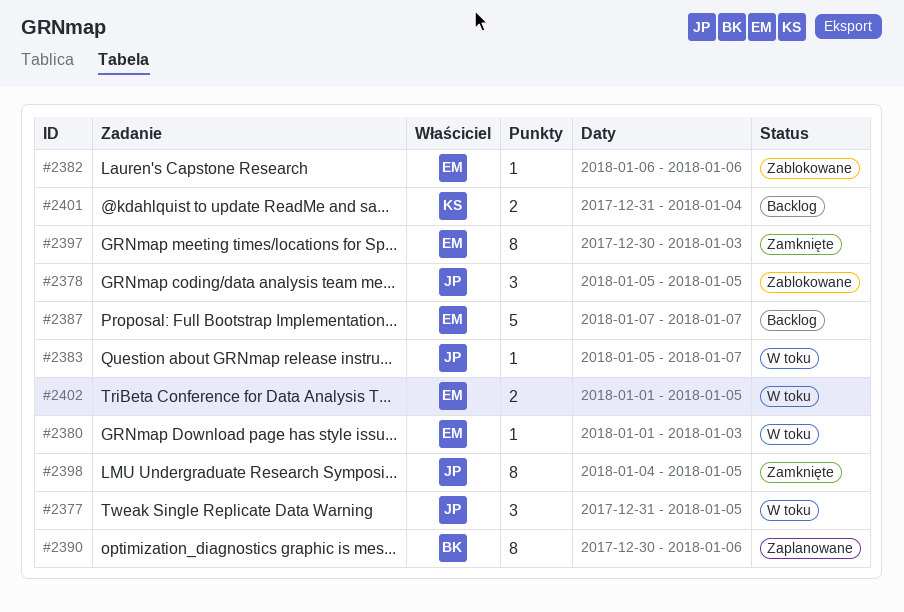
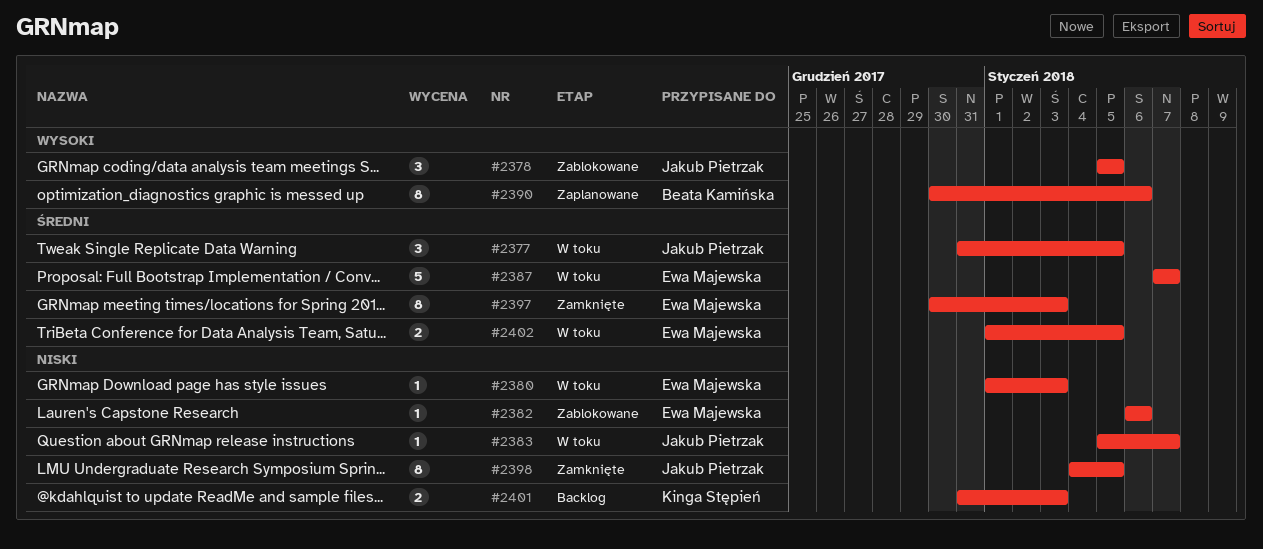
#2387, status: Backlog -> W toku
#2401, due: Jan 4 -> Jan 3

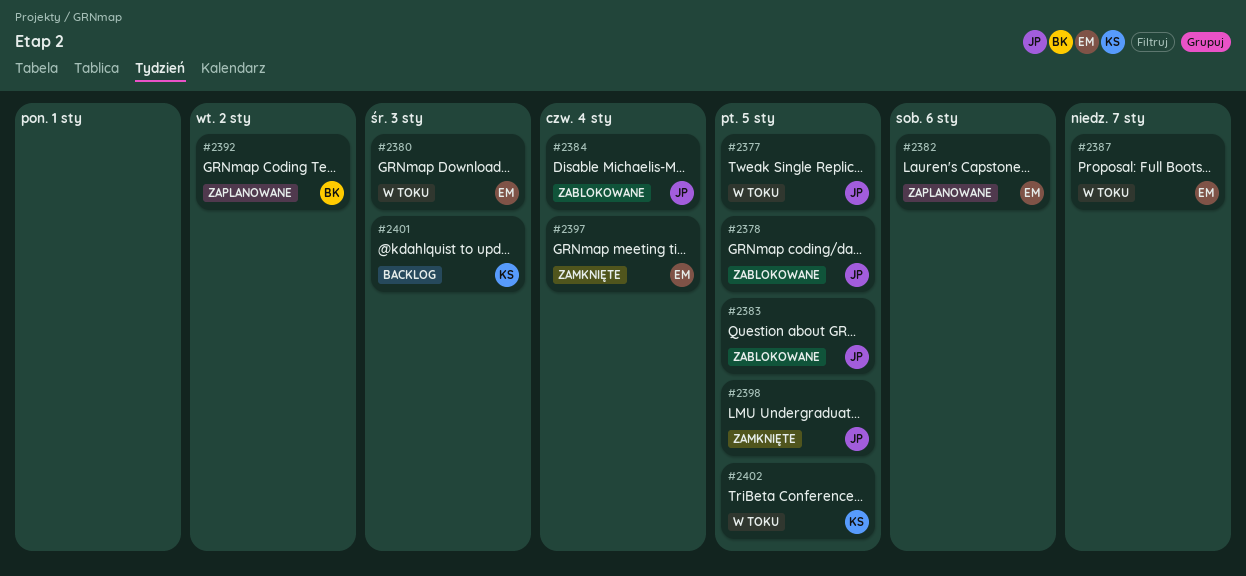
#2382, status: Zablokowane -> Zaplanowane
#2383, status: W toku -> Zablokowane
#2383, due: Jan 7 -> Jan 5
#2384: none -> present
#2390: present -> none
#2392: none -> present
#2397, due: Jan 3 -> Jan 4
#2402, owner: Ewa Majewska -> Kinga Stępień

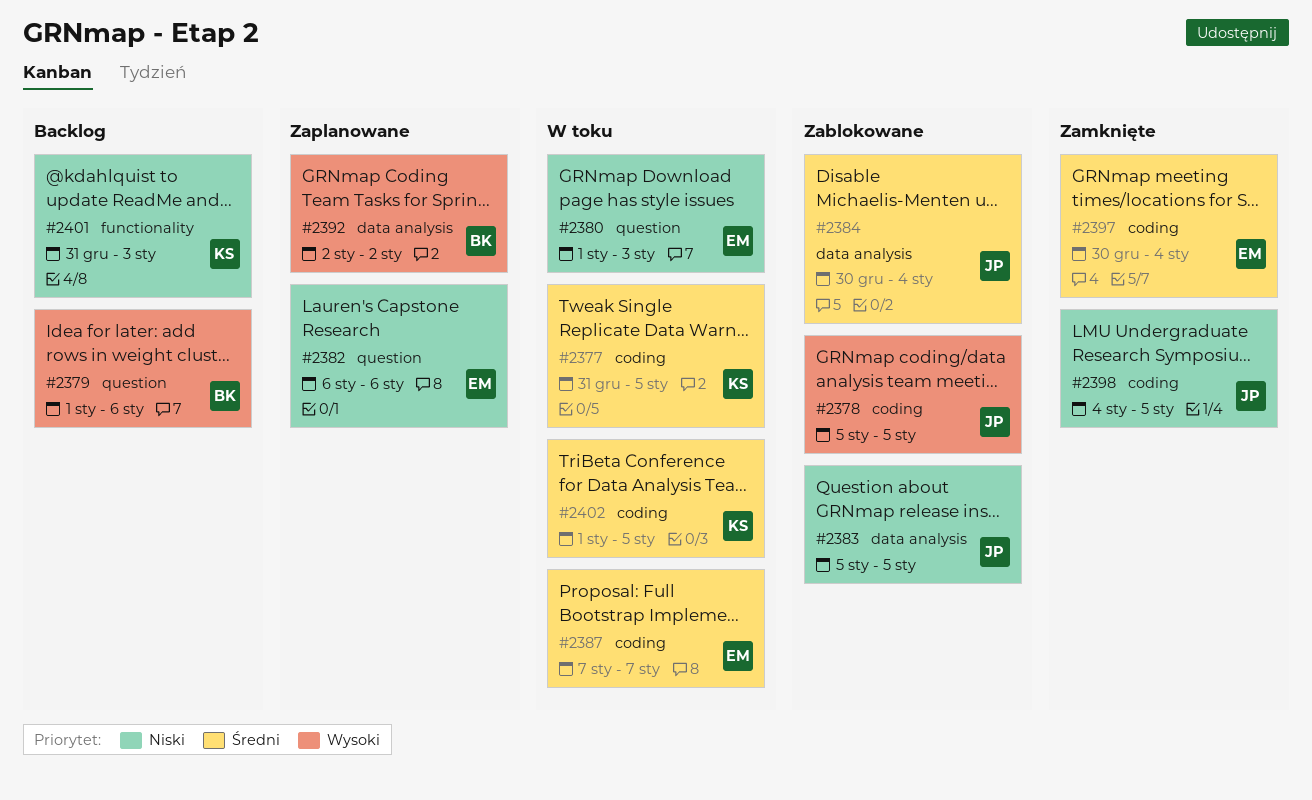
#2377, owner: JP -> KS
#2379: none -> present

